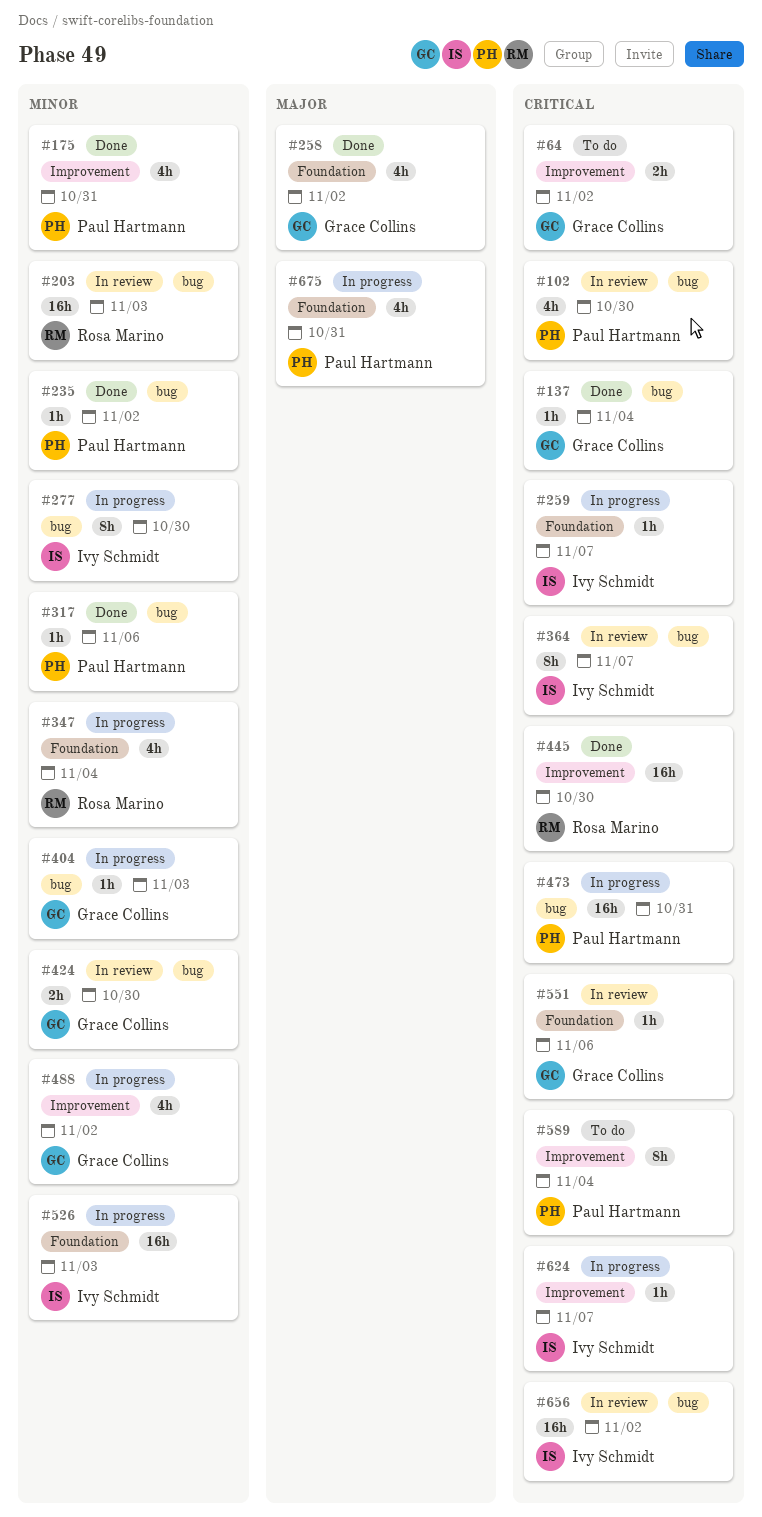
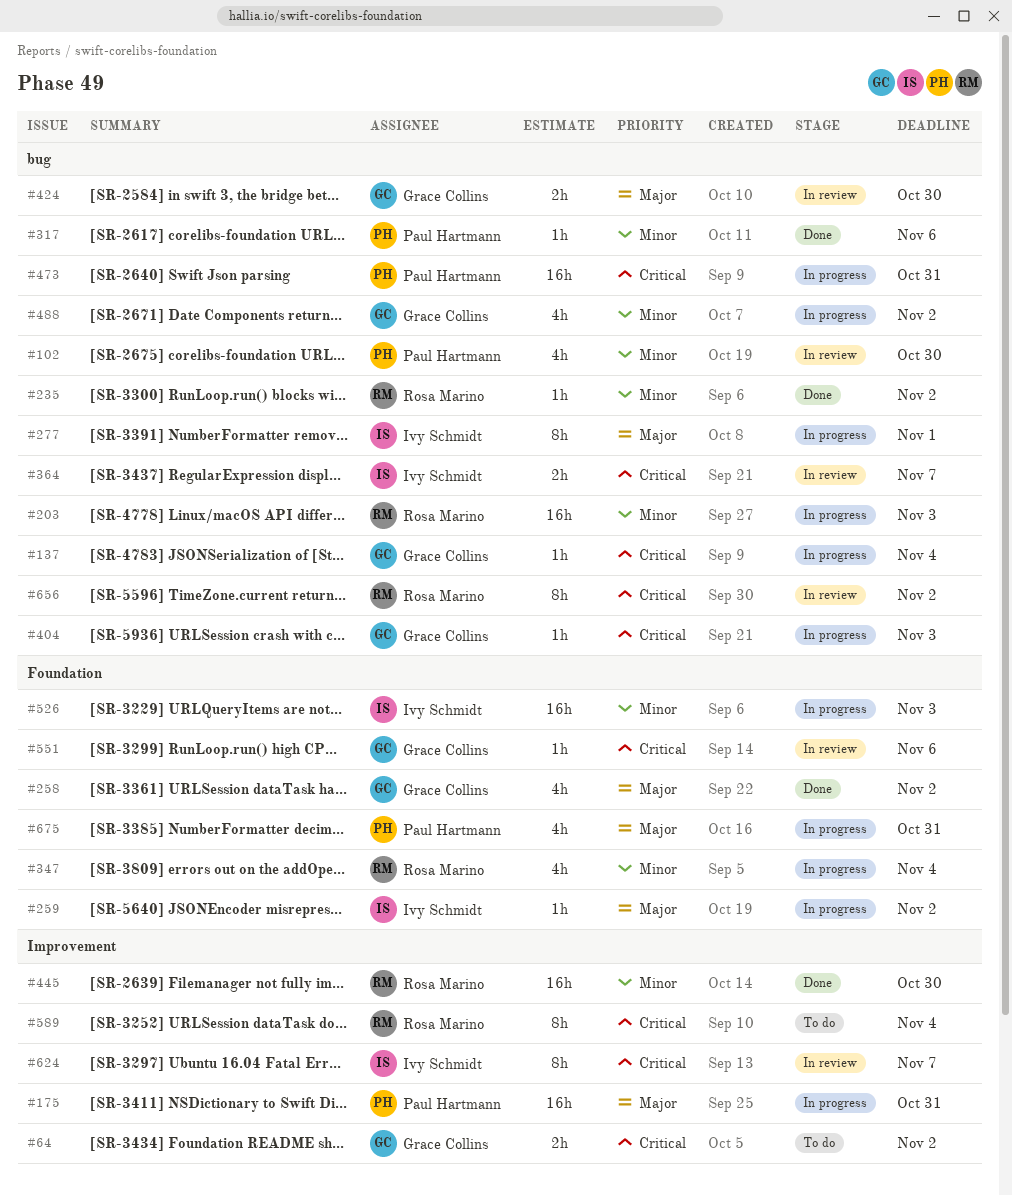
#102, priority: Critical -> Minor
#137, status: Done -> In progress
#175, status: Done -> In progress
#175, priority: Minor -> Major
#175, estimate: 4h -> 16h
#203, status: In review -> In progress
#235, owner: Paul Hartmann -> Rosa Marino
#259, priority: Critical -> Major
#259, due: Nov 7 -> Nov 2
#277, priority: Minor -> Major
#277, due: Oct 30 -> Nov 1
#364, estimate: 8h -> 2h
#404, priority: Minor -> Critical
#424, priority: Minor -> Major
#445, priority: Critical -> Minor
#488, label: Improvement -> bug
#589, owner: Paul Hartmann -> Rosa Marino
#624, status: In progress -> In review
#624, estimate: 1h -> 8h
#656, owner: Ivy Schmidt -> Rosa Marino
#656, estimate: 16h -> 8h

